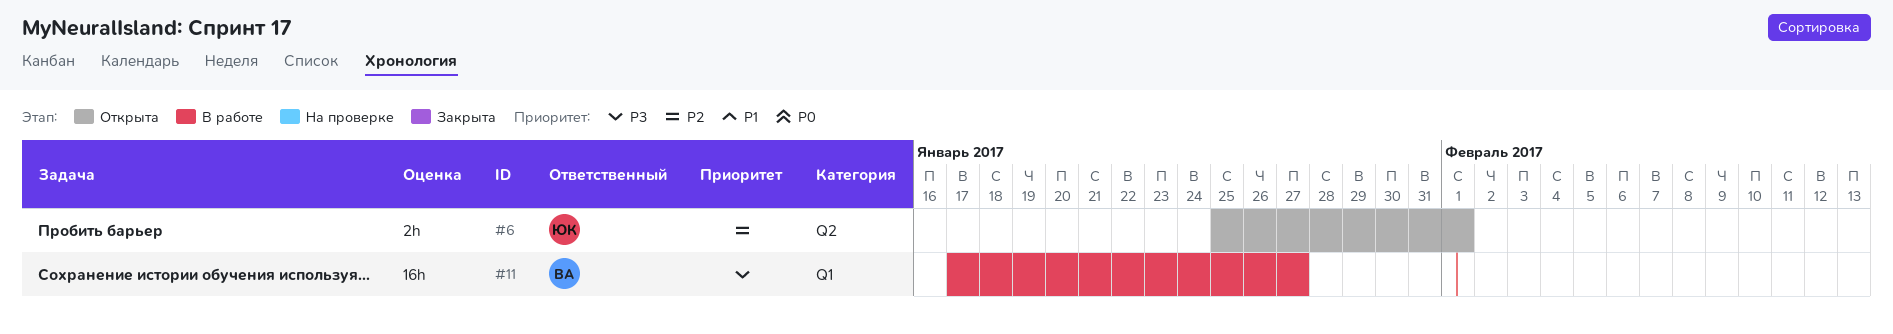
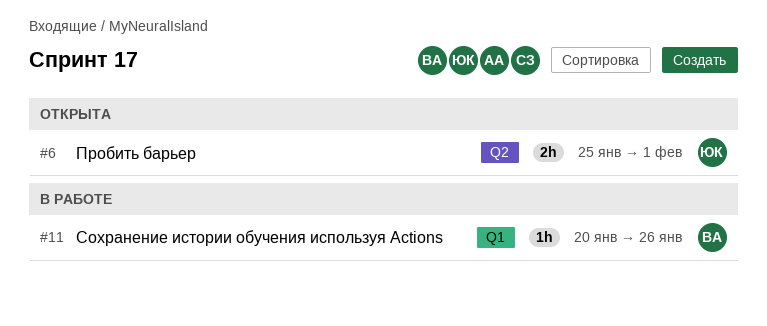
#11, estimate: 16h -> 1h
#11, start: Jan 17 -> Jan 20
#11, due: Jan 27 -> Jan 26

